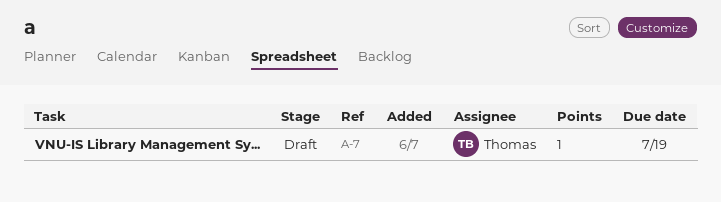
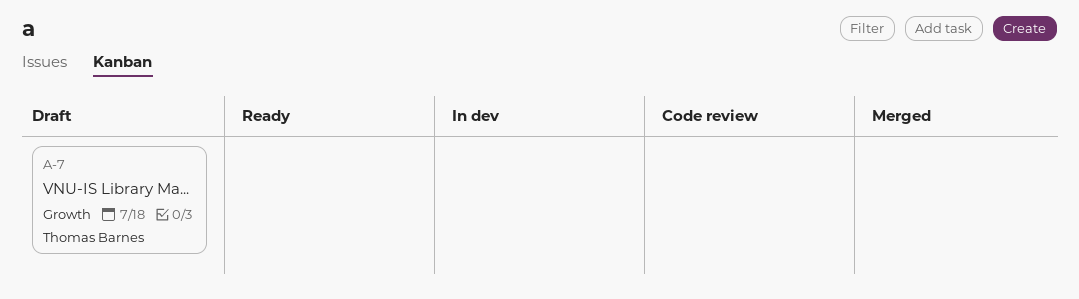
A-7, due: Jul 19 -> Jul 18

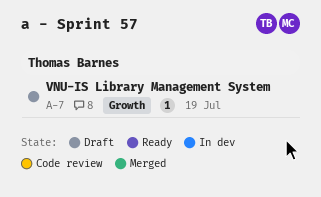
A-7, due: Jul 18 -> Jul 19

